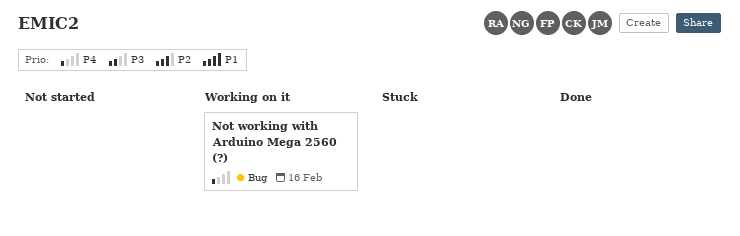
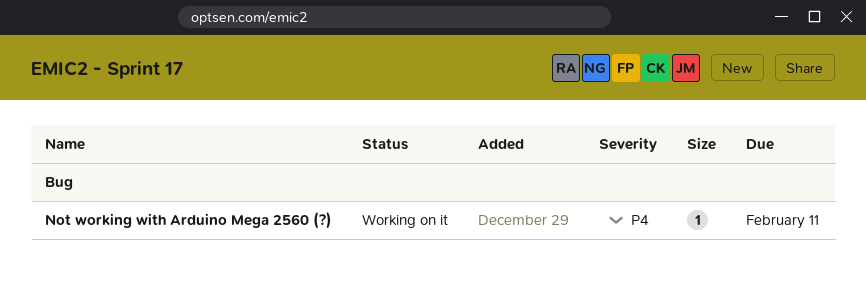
Not working with Arduino Mega 2560 (?), due: Feb 16 -> Feb 11

